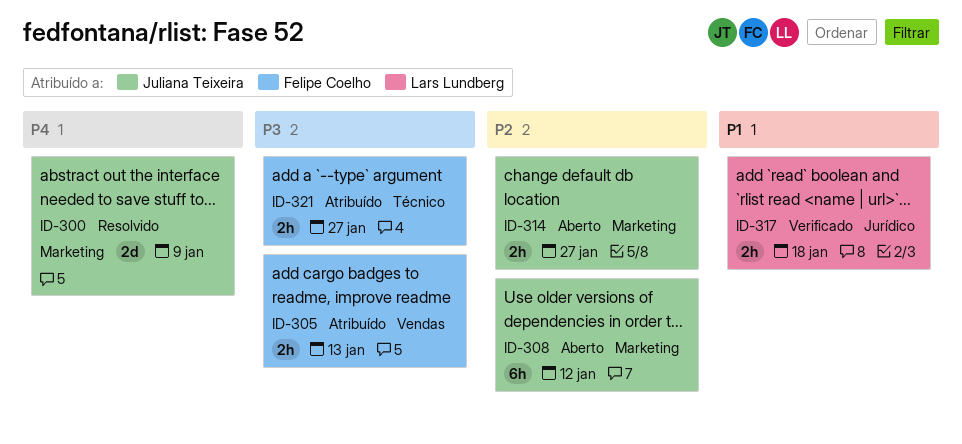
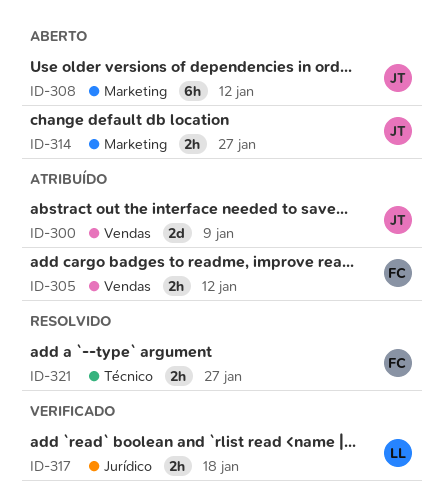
ID-300, status: Resolvido -> Atribuído
ID-300, label: Marketing -> Vendas
ID-305, due: Jan 13 -> Jan 12
ID-321, status: Atribuído -> Resolvido

